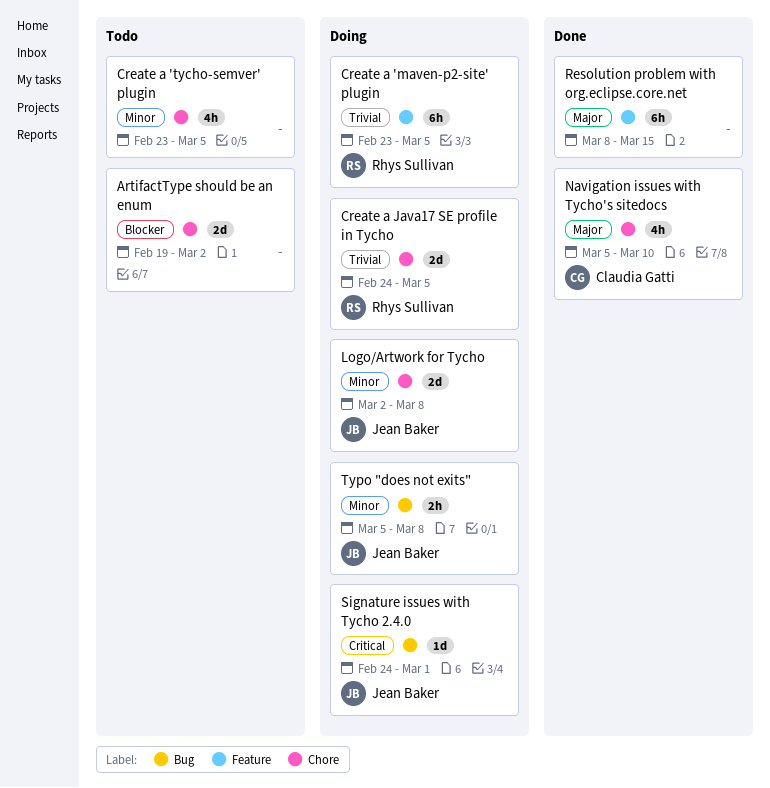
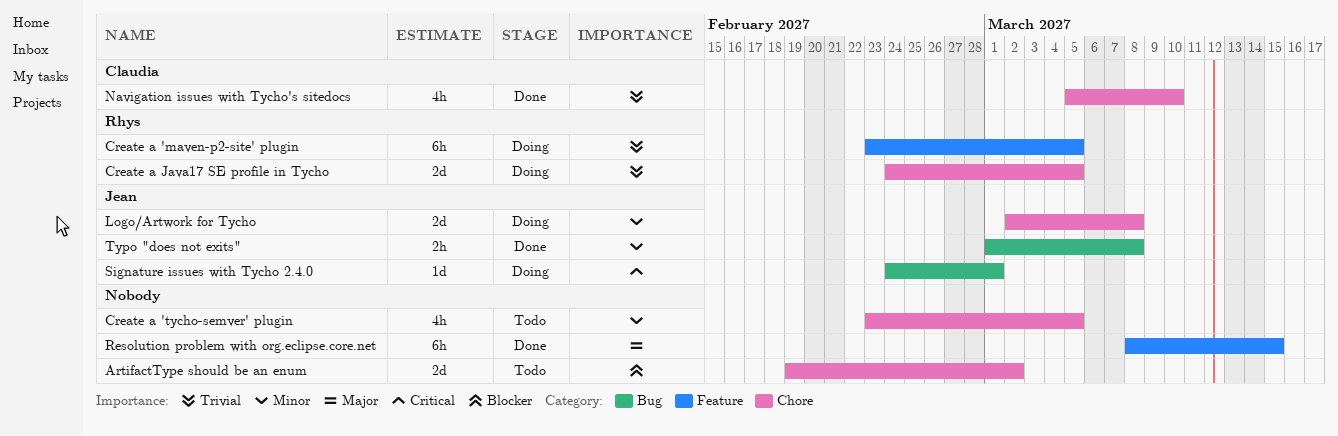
Navigation issues with Tycho's sitedocs, priority: Major -> Trivial
Typo "does not exits", status: Doing -> Done
Typo "does not exits", start: Mar 5 -> Mar 1

